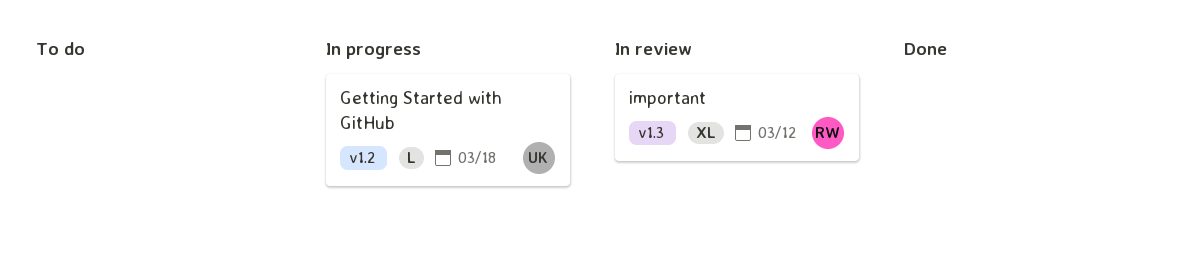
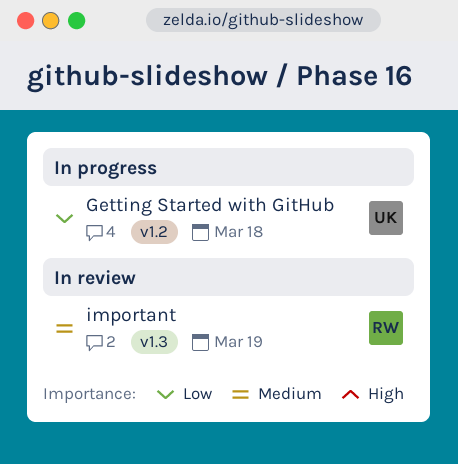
important, due: Mar 12 -> Mar 19

